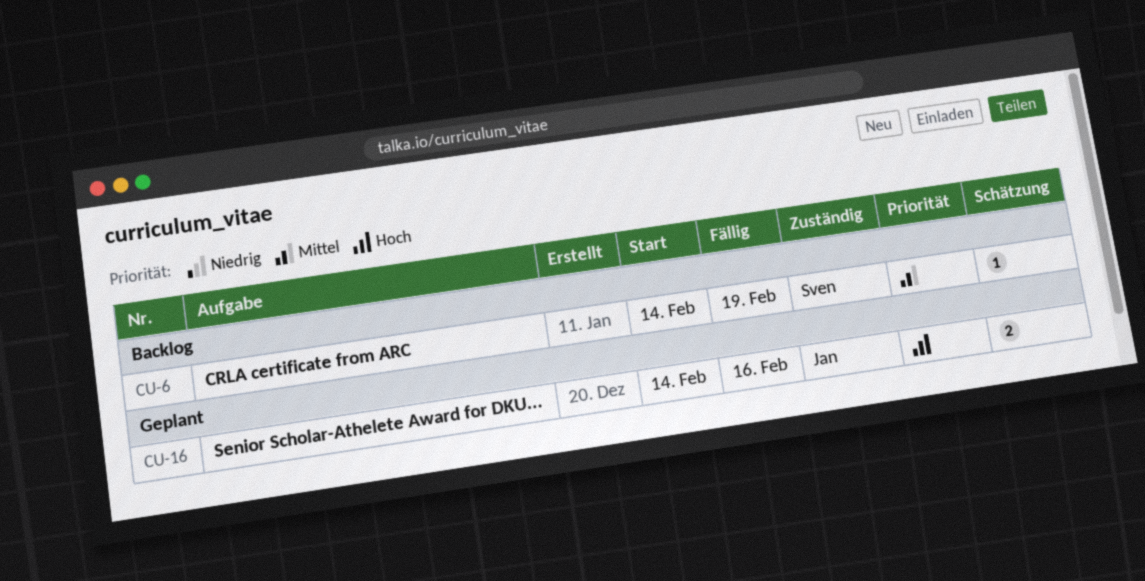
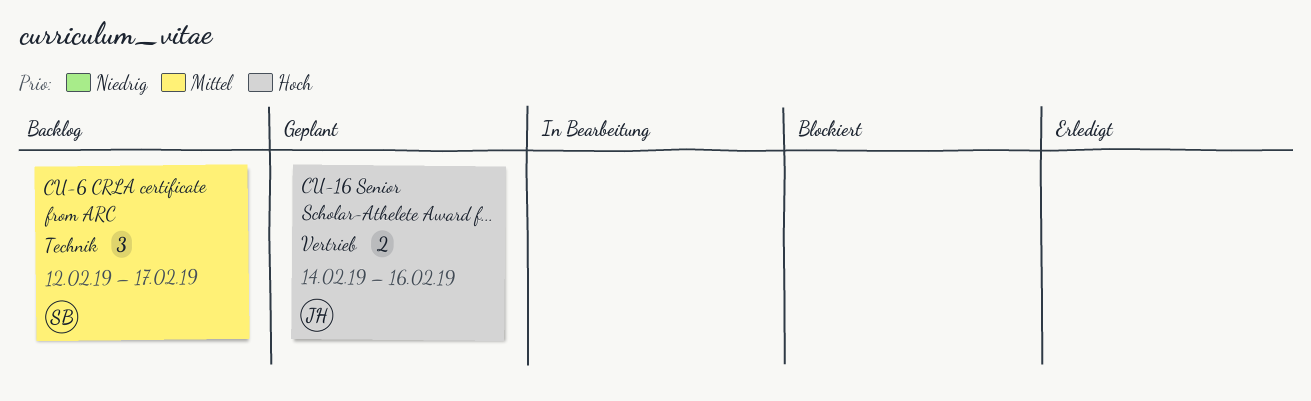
CU-6, estimate: 1 -> 3
CU-6, start: Feb 14 -> Feb 12
CU-6, due: Feb 19 -> Feb 17

